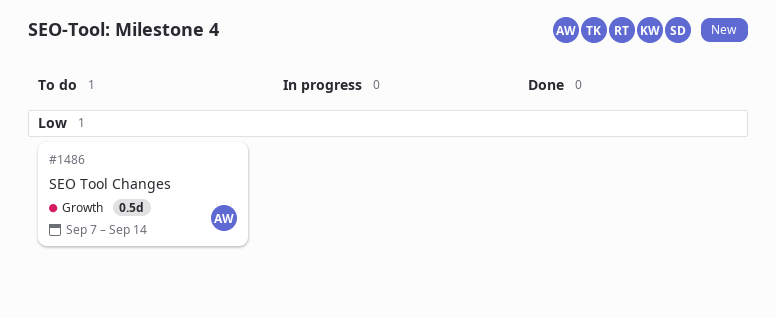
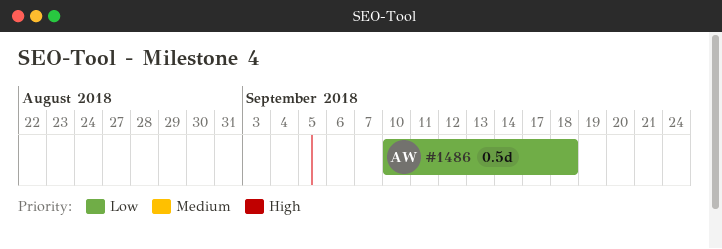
#1486, start: Sep 7 -> Sep 10
#1486, due: Sep 14 -> Sep 18

